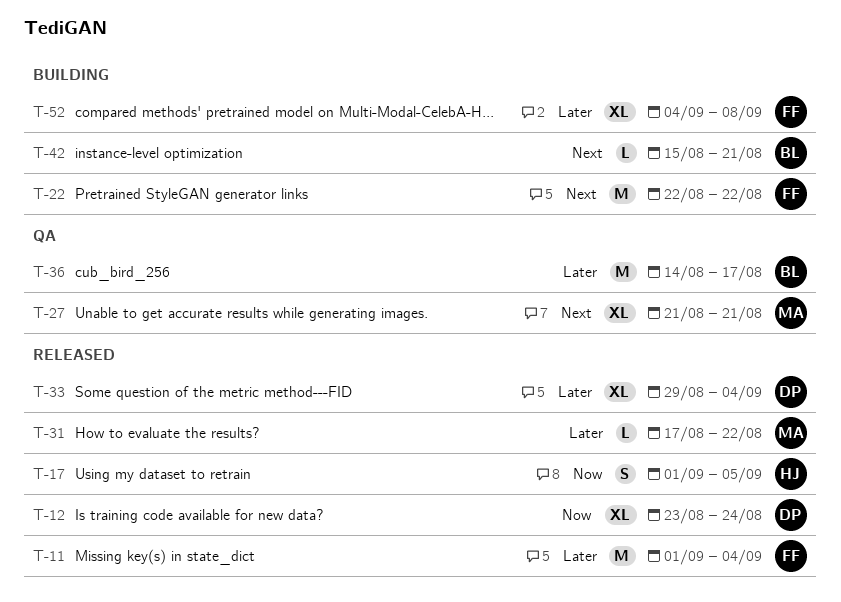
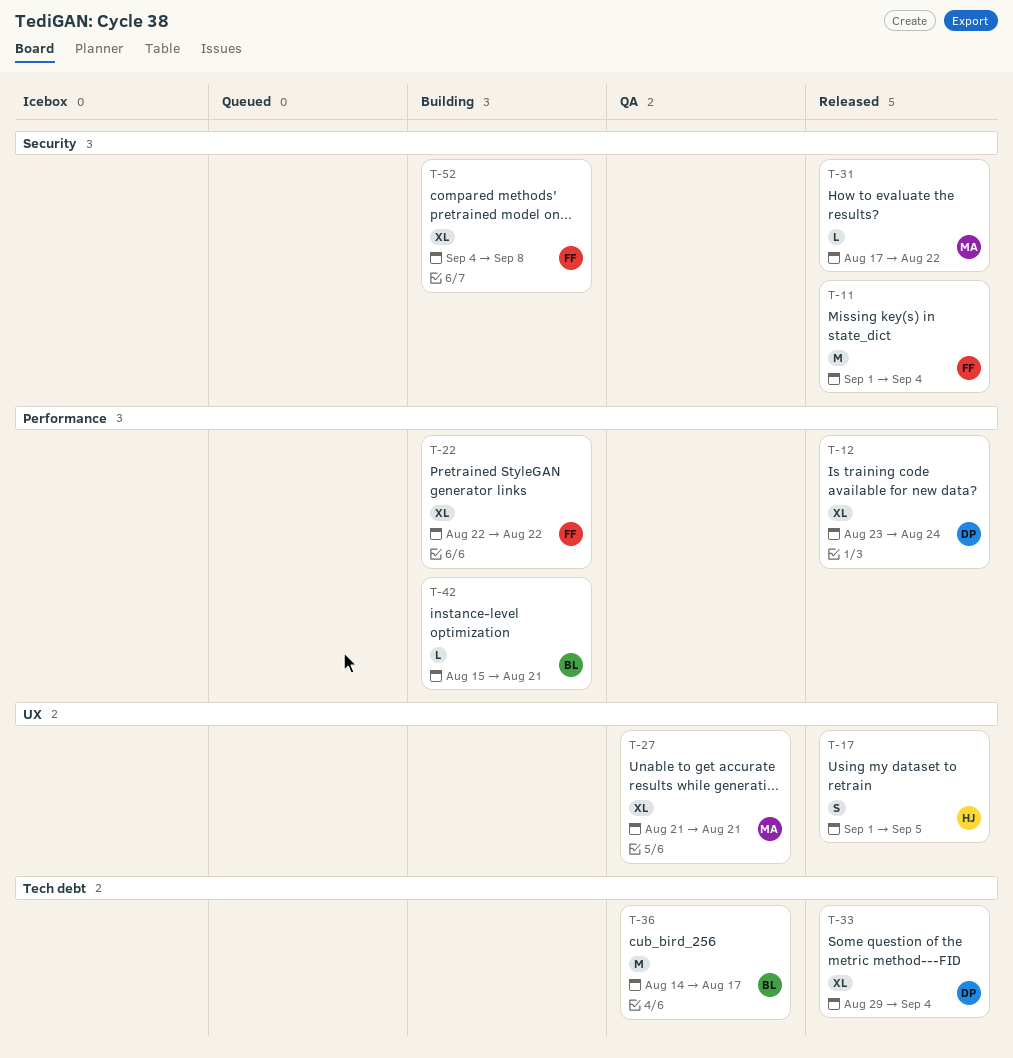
T-22, estimate: M -> XL

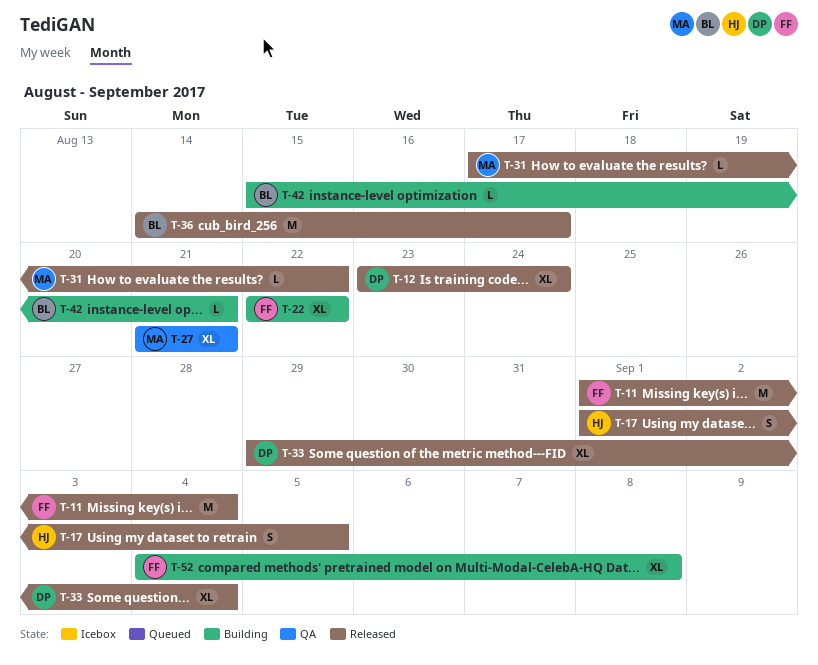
T-36, status: QA -> Released

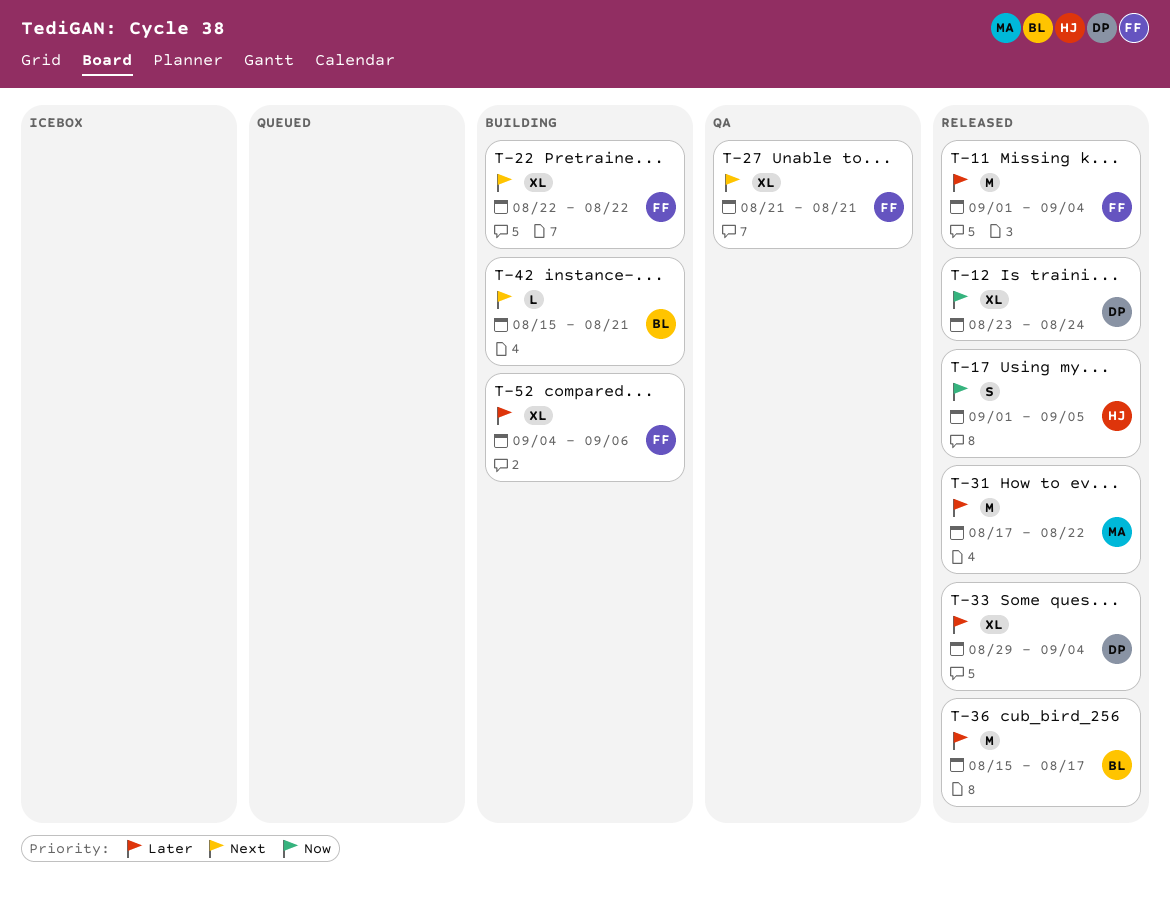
T-27, owner: MA -> FF
T-31, estimate: L -> M
T-36, start: Aug 14 -> Aug 15
T-52, due: Sep 8 -> Sep 6

